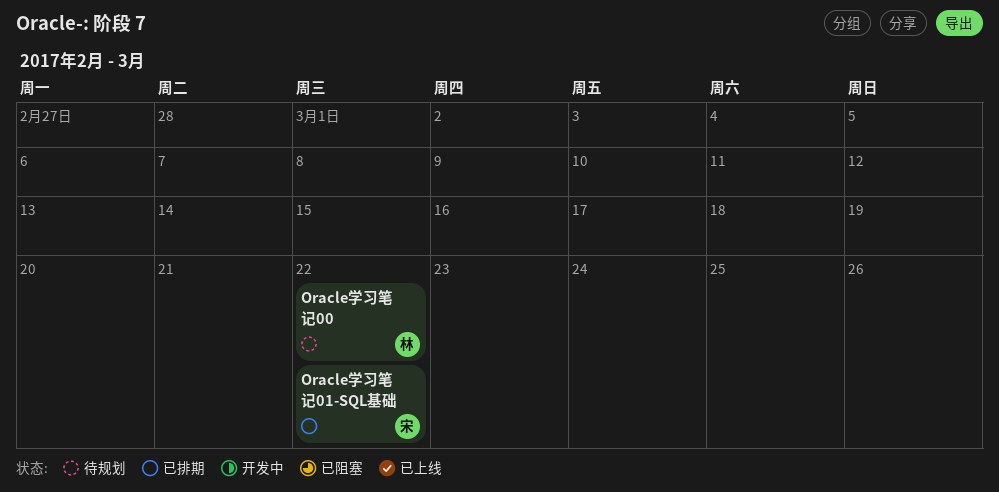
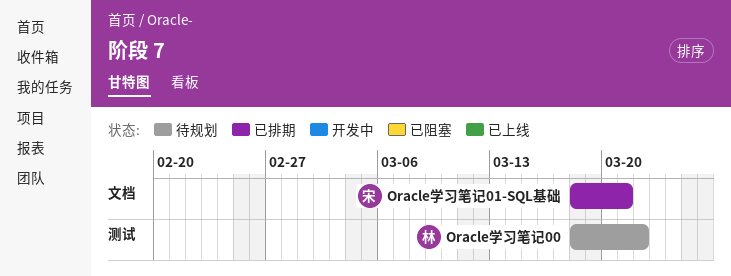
Oracle学习笔记01-SQL基础, due: Mar 22 -> Mar 21

